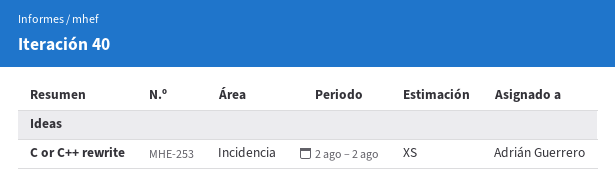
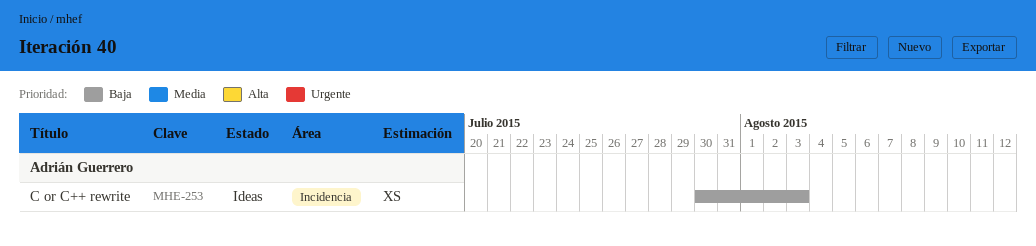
MHE-253, start: Aug 2 -> Jul 30
MHE-253, due: Aug 2 -> Aug 3

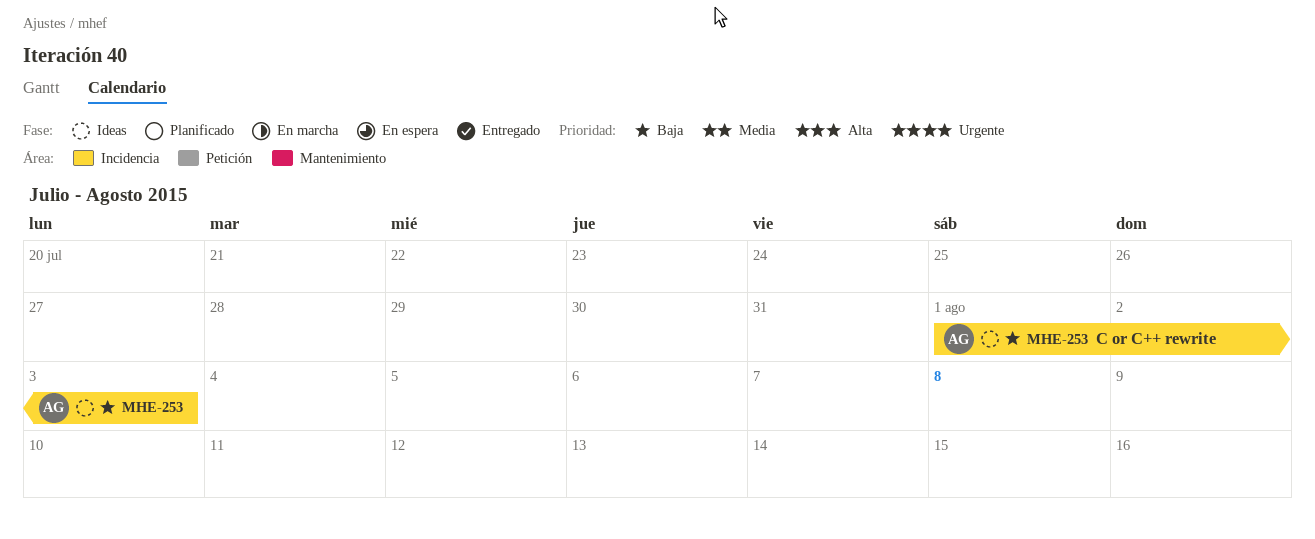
MHE-253, start: Jul 30 -> Aug 1

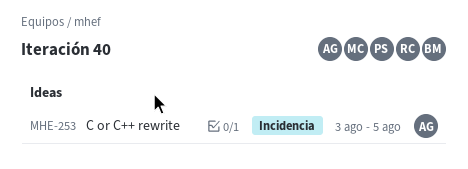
MHE-253, start: Aug 1 -> Aug 3
MHE-253, due: Aug 3 -> Aug 5

